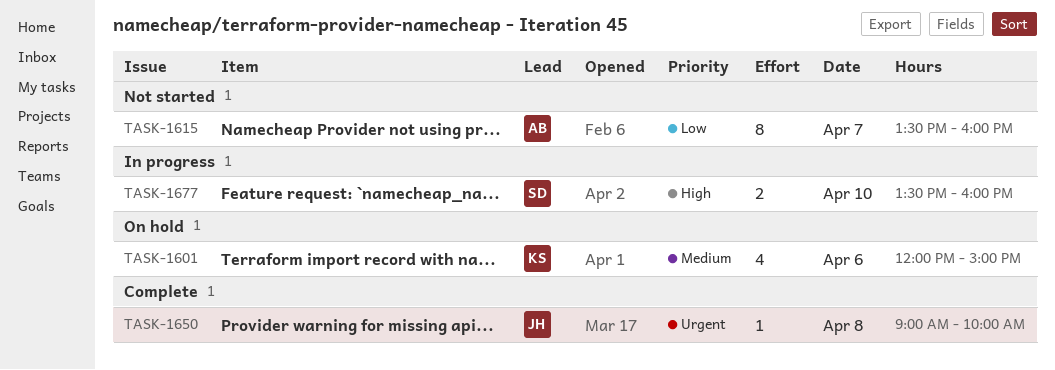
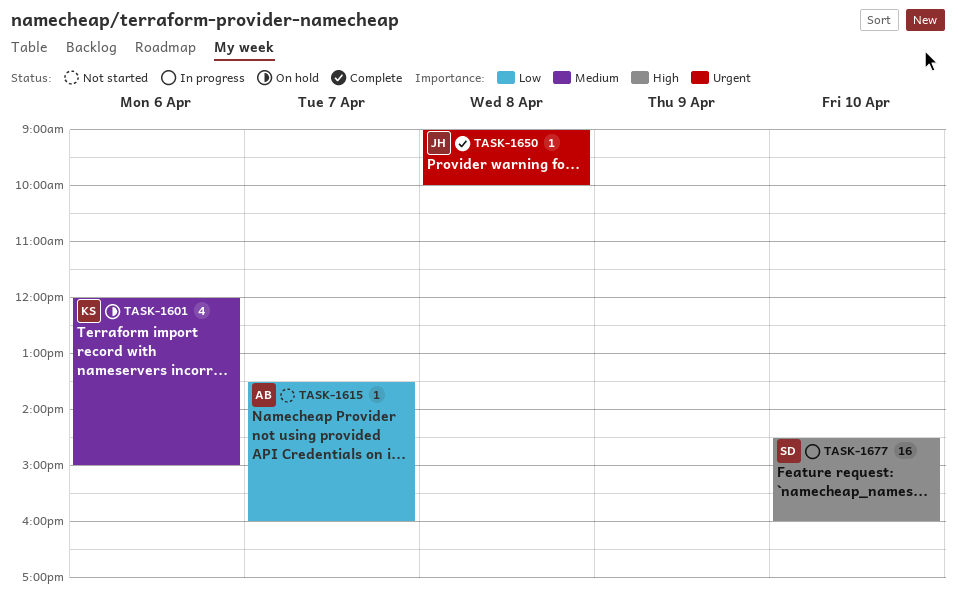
TASK-1615, estimate: 8 -> 1
TASK-1677, estimate: 2 -> 16
TASK-1677, begins: 13:30 -> 14:30

